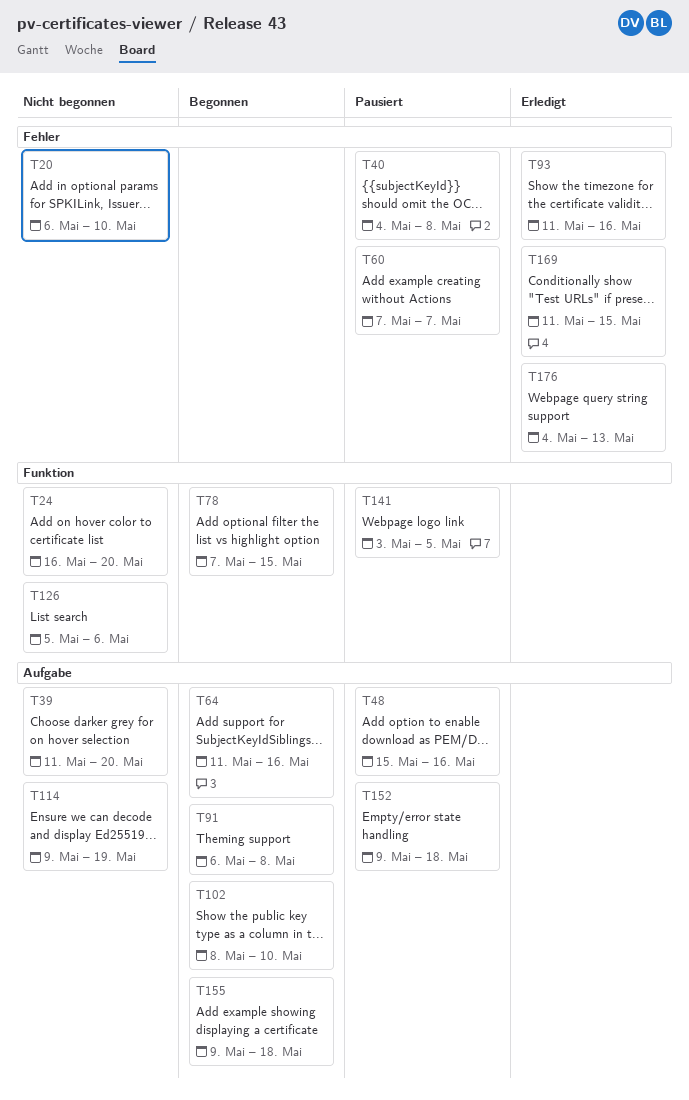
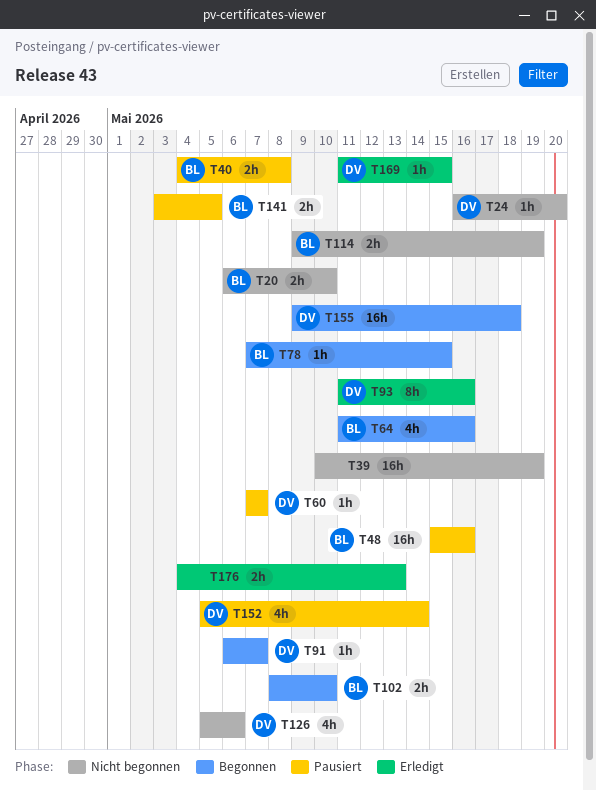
T39, start: May 11 -> May 10
T39, due: May 20 -> May 19
T91, due: May 8 -> May 7
T152, start: May 9 -> May 5
T152, due: May 18 -> May 14

